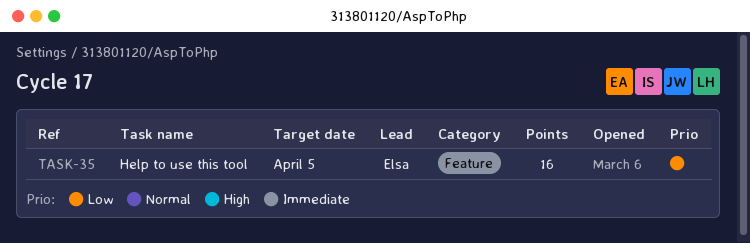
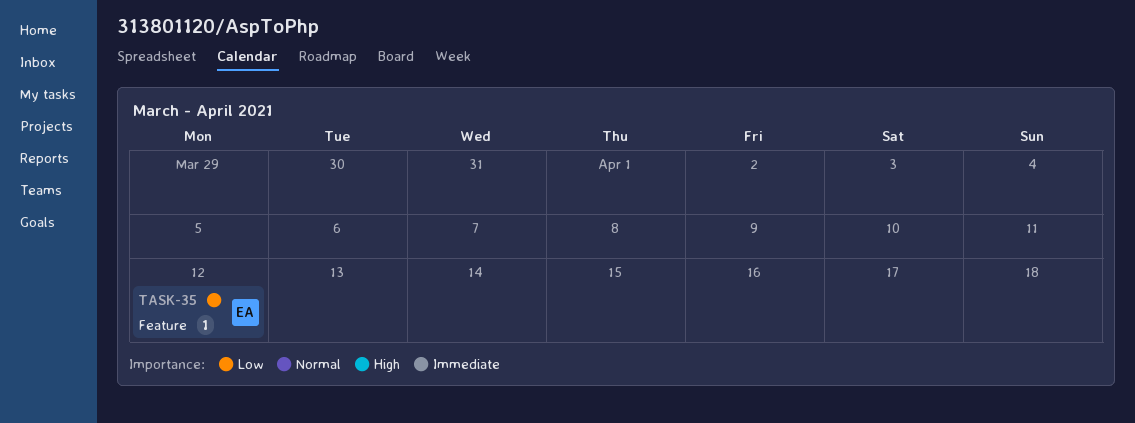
TASK-35, estimate: 16 -> 1
TASK-35, due: Apr 5 -> Apr 12

